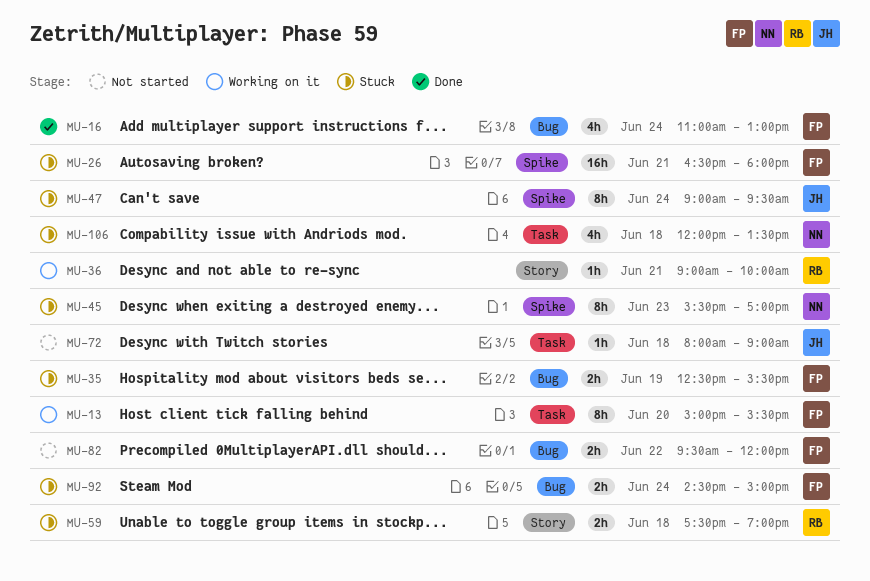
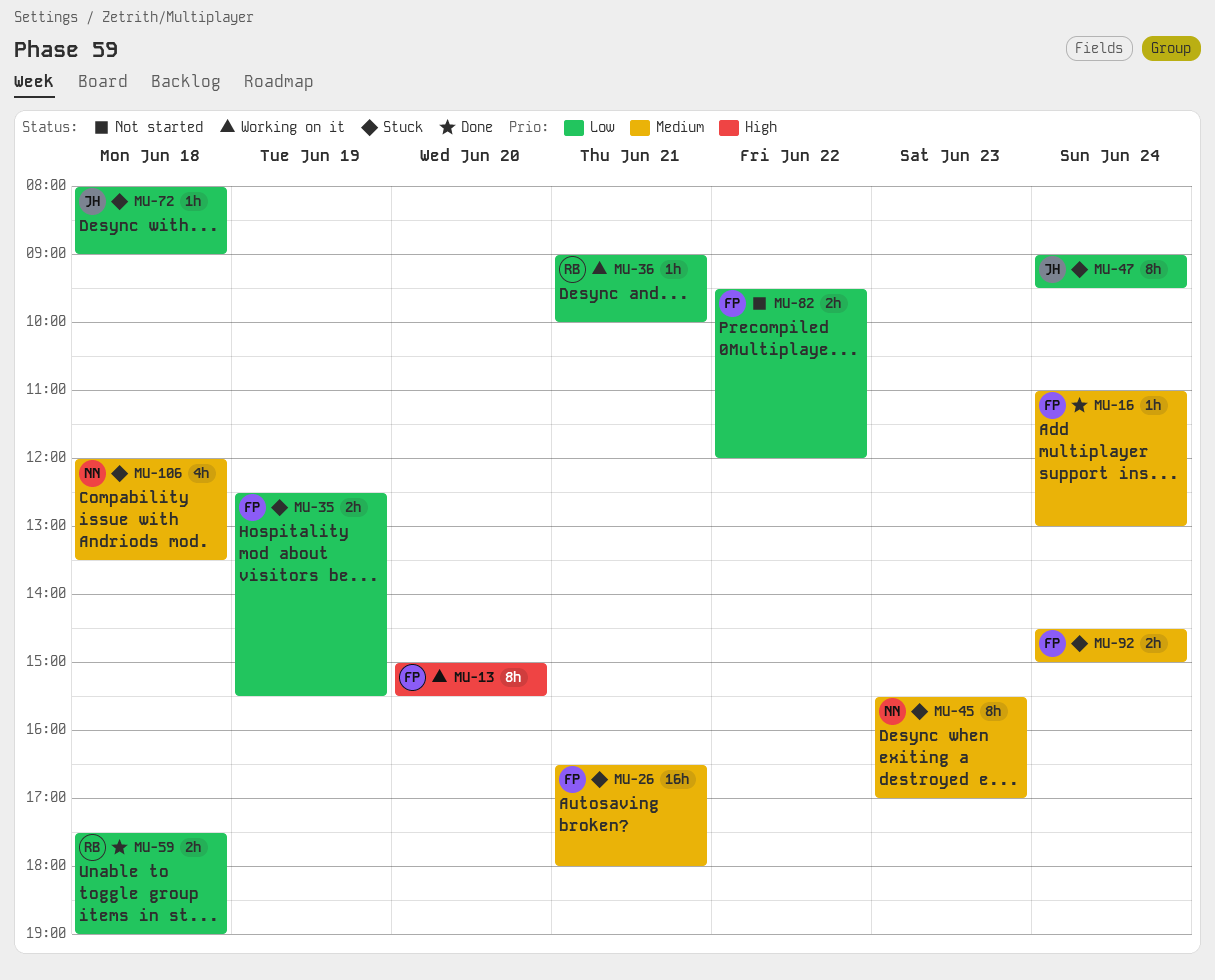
MU-16, estimate: 4h -> 1h
MU-59, status: Stuck -> Done
MU-72, status: Not started -> Stuck

